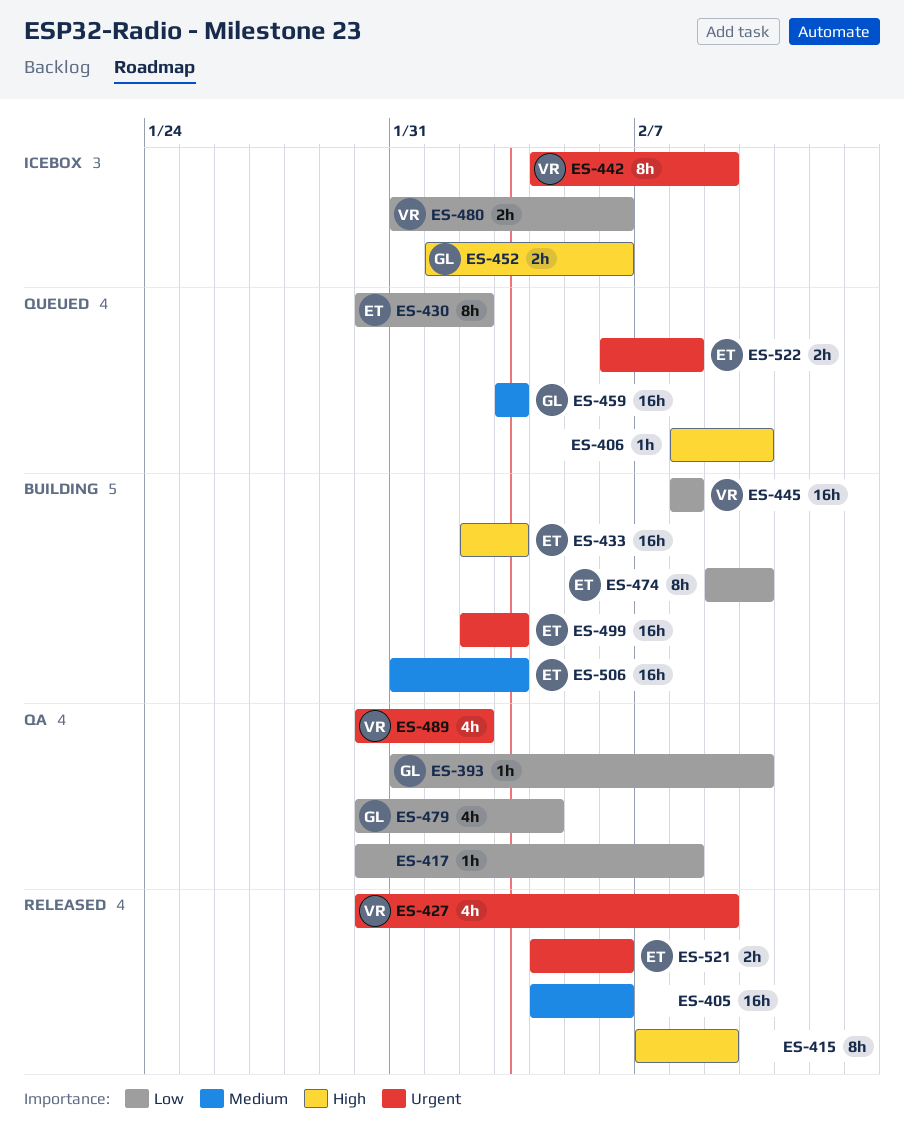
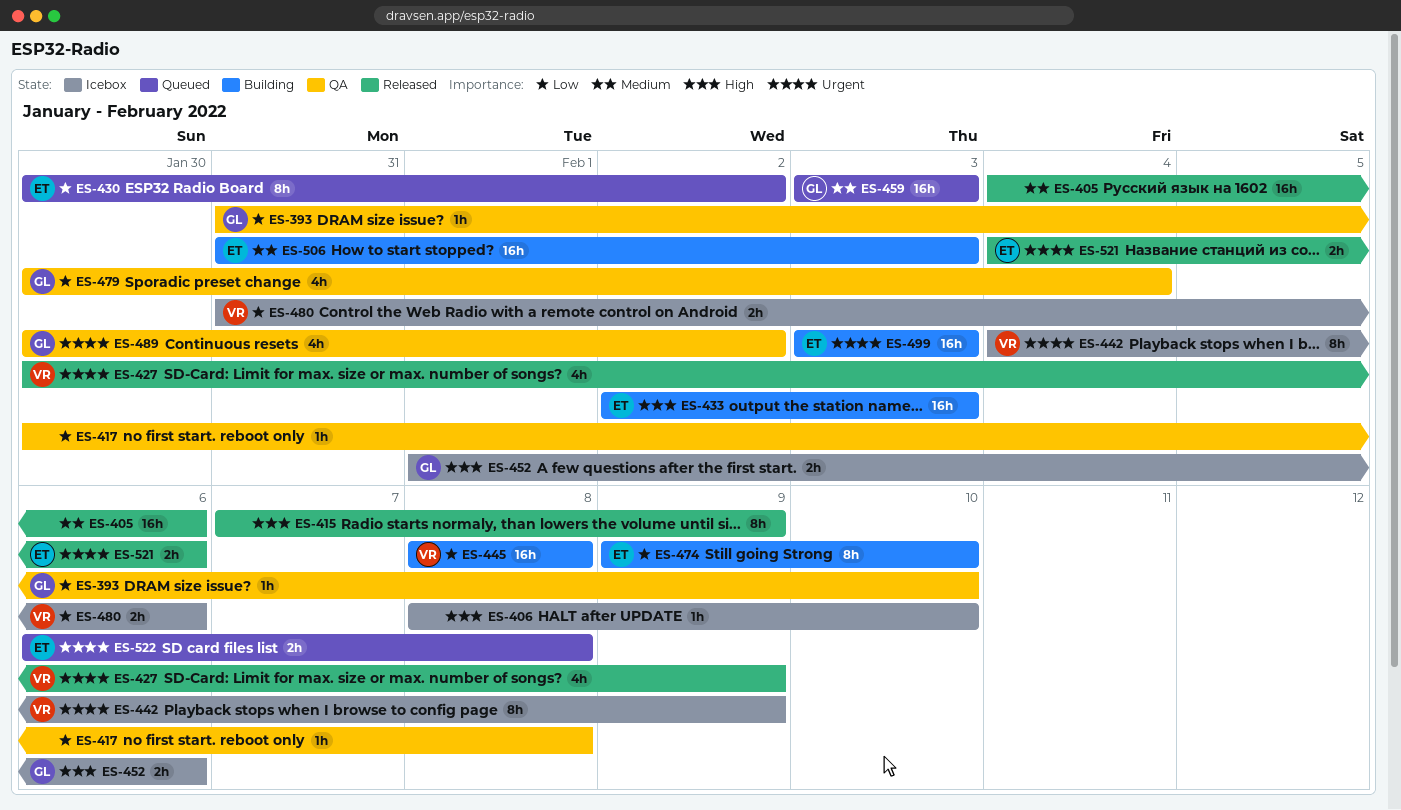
ES-406, status: Queued -> Icebox
ES-489, owner: VR -> GL
ES-499, start: Feb 2 -> Feb 3

